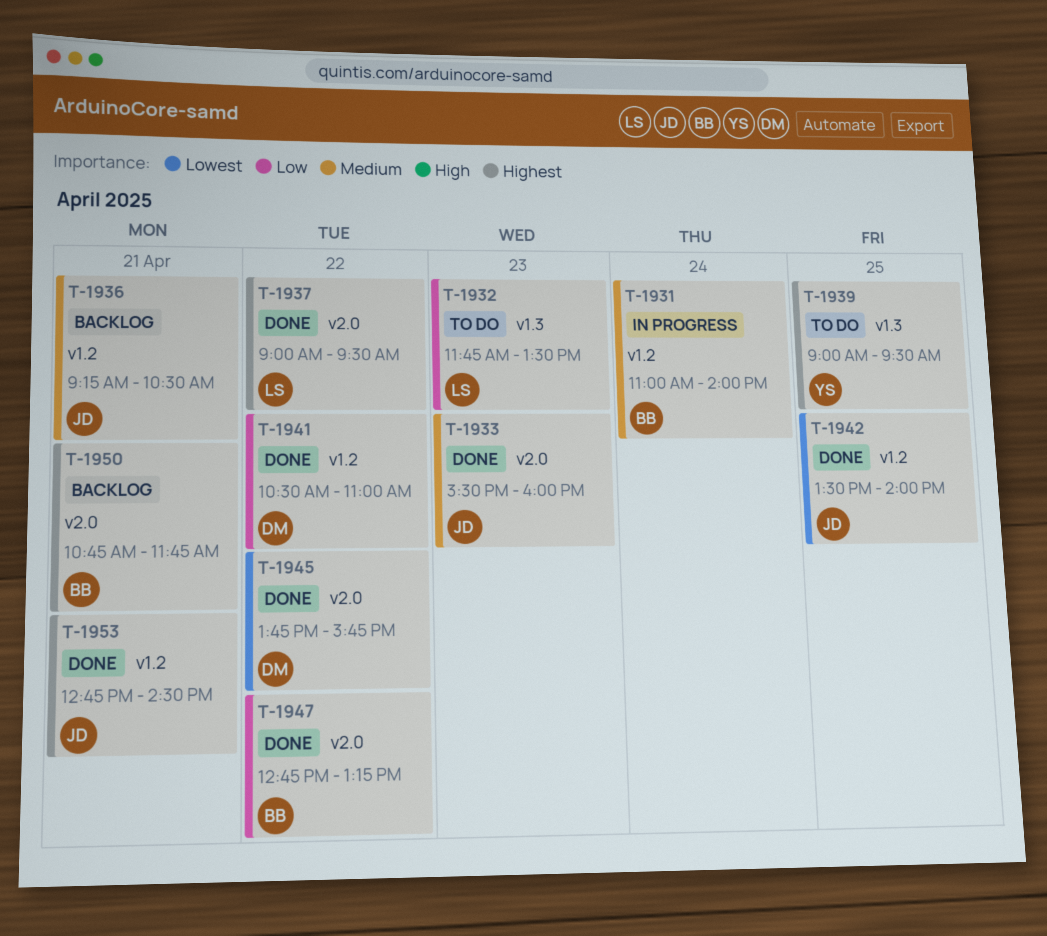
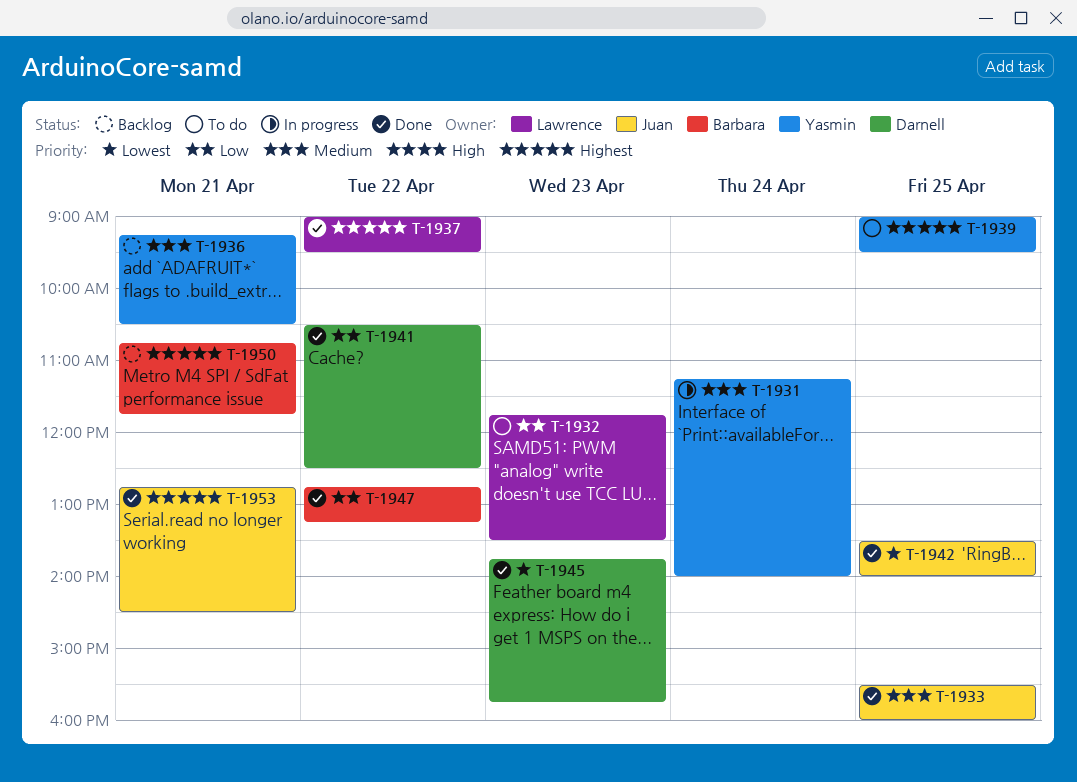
T-1931, owner: Barbara -> Yasmin
T-1931, begins: 11:00 -> 11:15
T-1933, day: Apr 23 -> Apr 25
T-1936, owner: Juan -> Yasmin
T-1941, ends: 11:00 -> 12:30
T-1945, day: Apr 22 -> Apr 23

